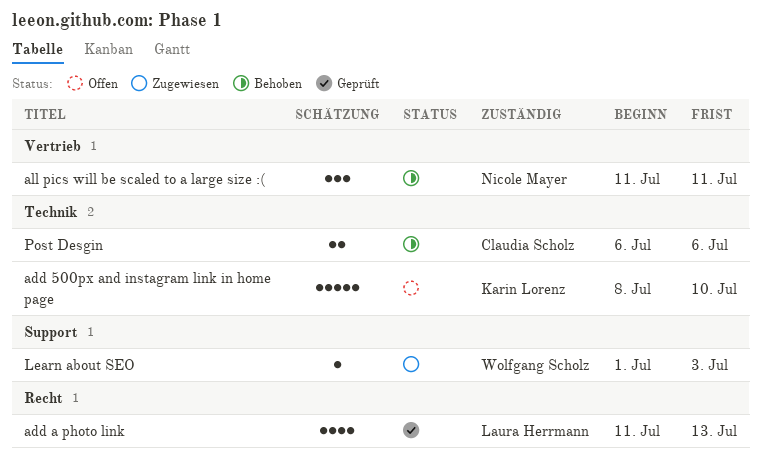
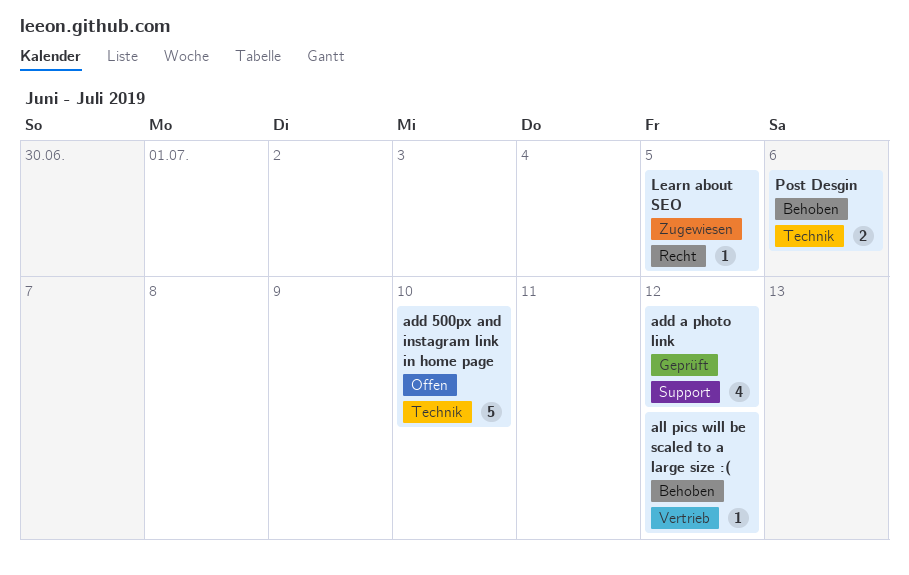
add a photo link, label: Recht -> Support
add a photo link, due: Jul 13 -> Jul 12
all pics will be scaled to a large size :(, estimate: 3 -> 1
all pics will be scaled to a large size :(, due: Jul 11 -> Jul 12
Learn about SEO, label: Support -> Recht
Learn about SEO, due: Jul 3 -> Jul 5

